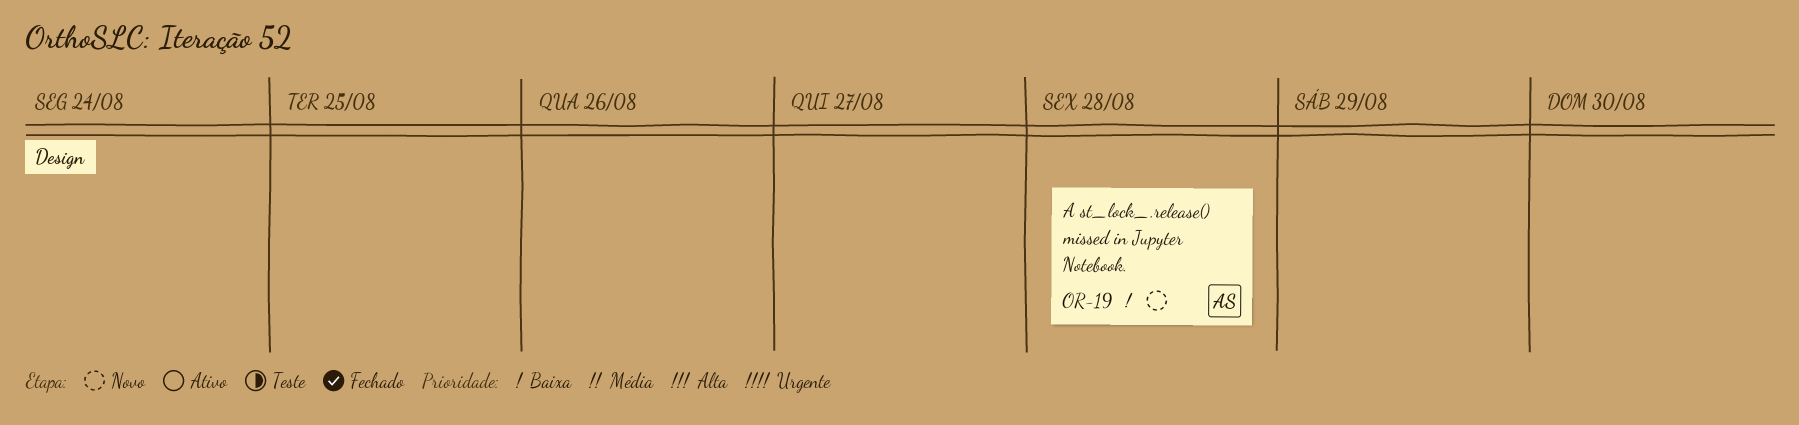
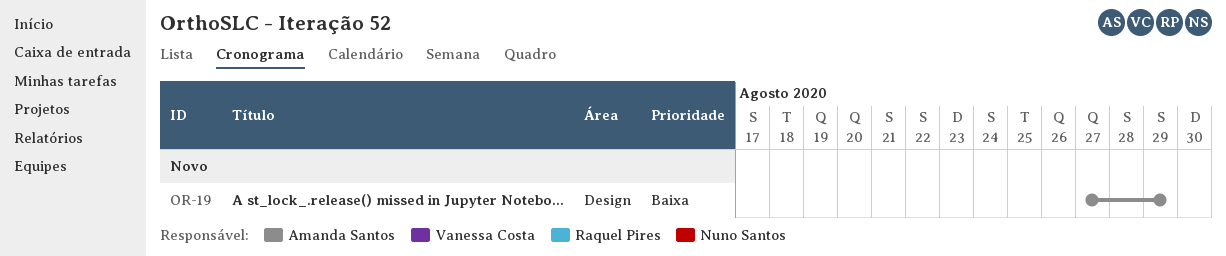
OR-19, due: Aug 28 -> Aug 29

